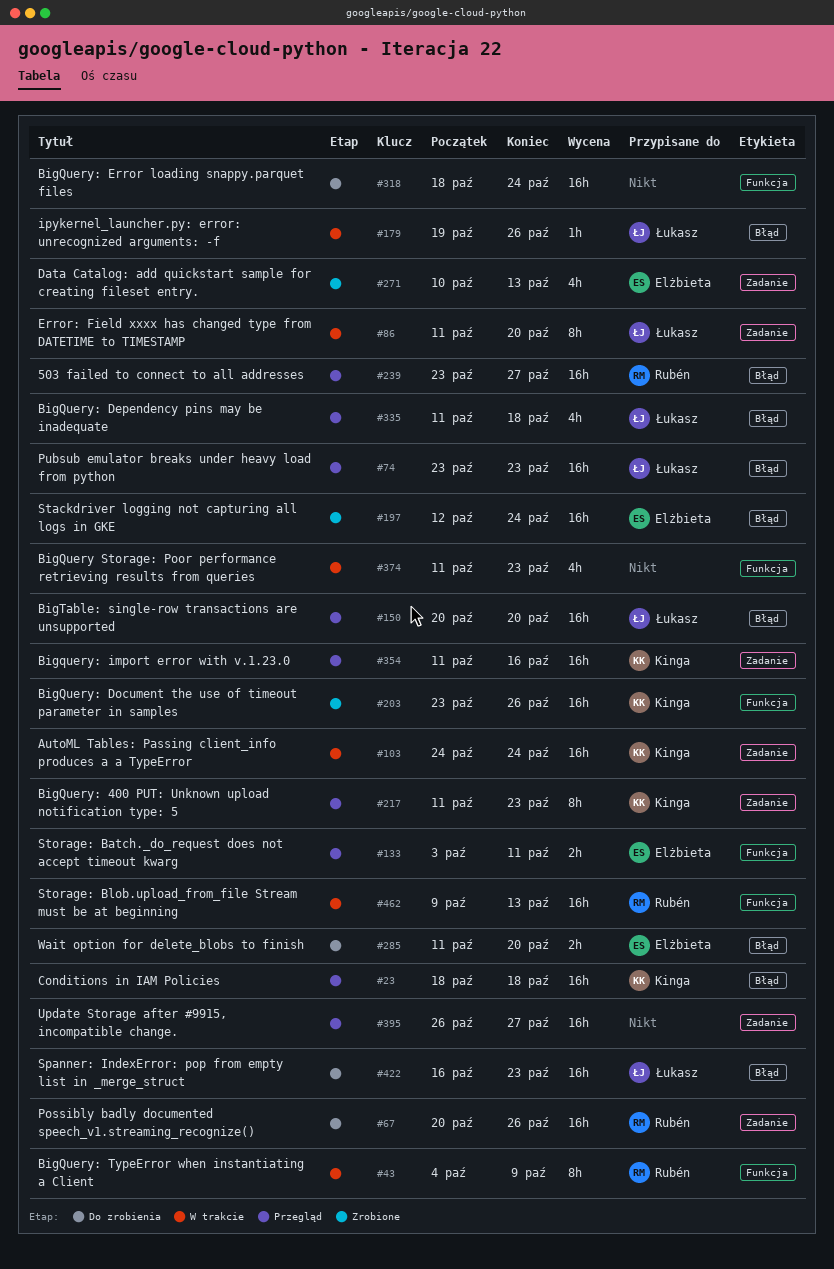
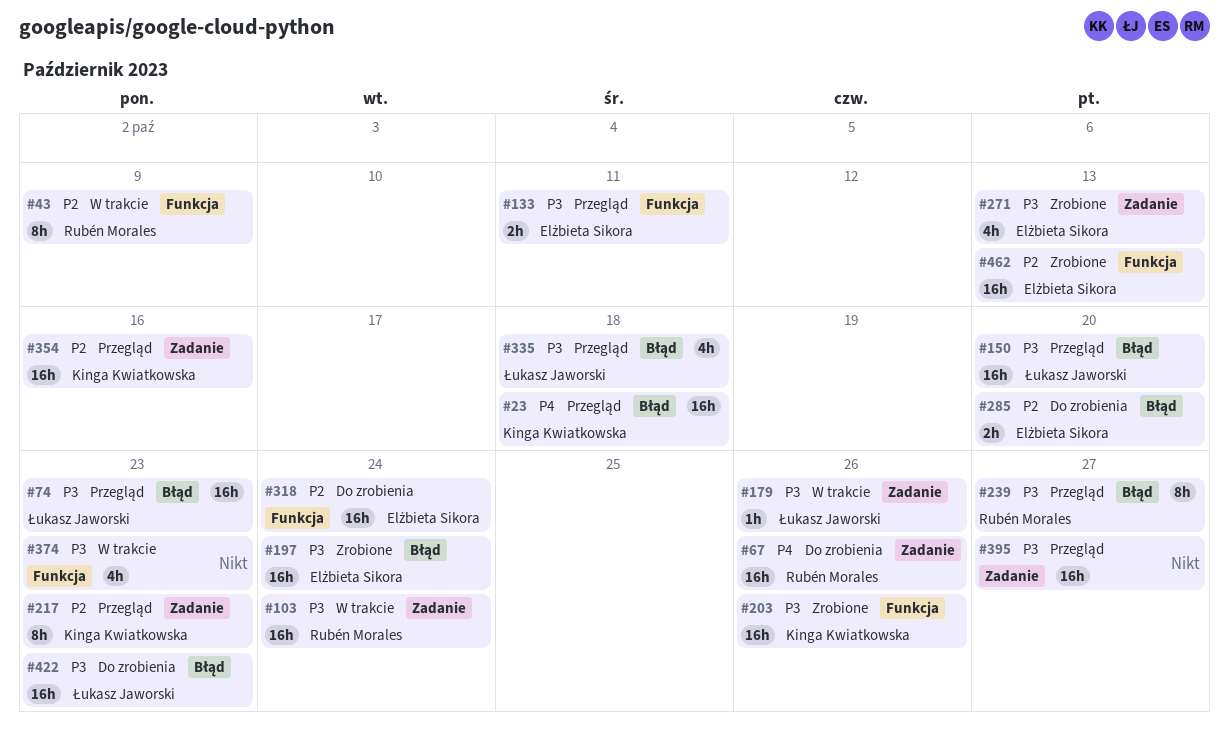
#86: present -> none
#103, owner: Kinga Kwiatkowska -> Rubén Morales
#179, label: Błąd -> Zadanie
#239, estimate: 16h -> 8h
#318, owner: none -> Elżbieta Sikora
#462, status: W trakcie -> Zrobione
#462, owner: Rubén Morales -> Elżbieta Sikora

